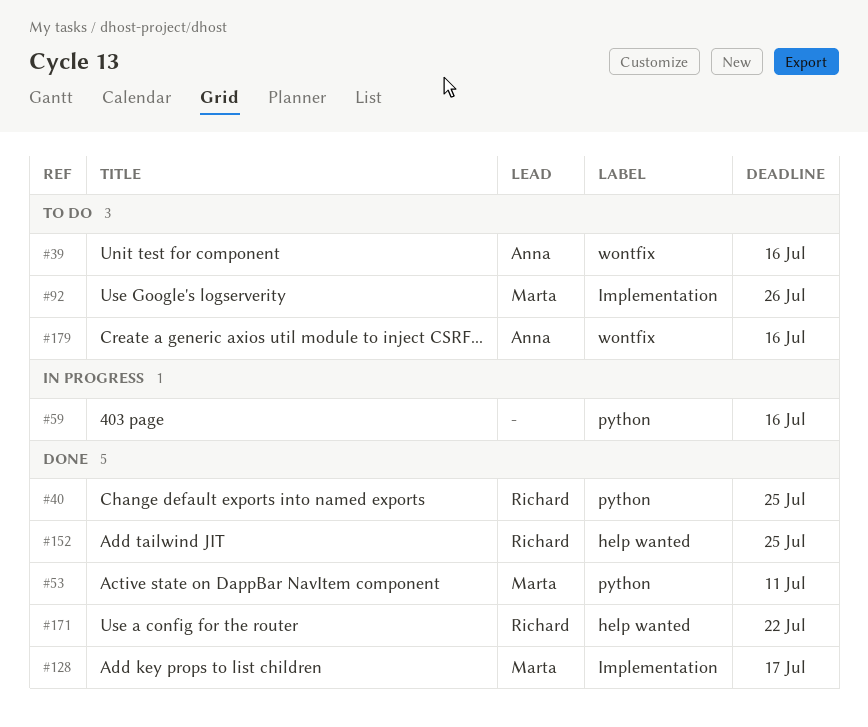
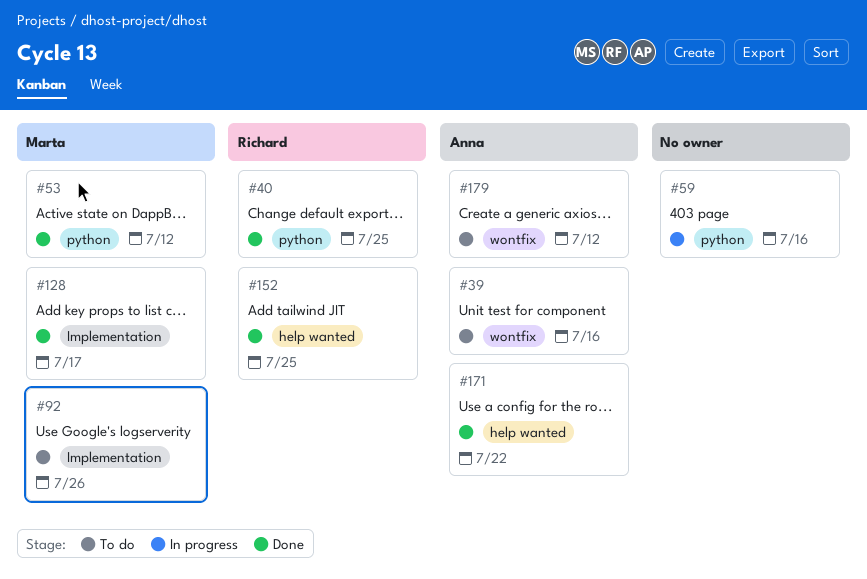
#53, due: Jul 11 -> Jul 12
#171, owner: Richard -> Anna
#179, due: Jul 16 -> Jul 12

